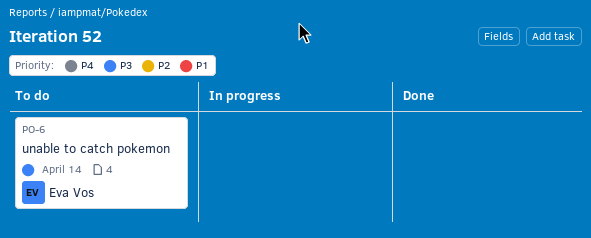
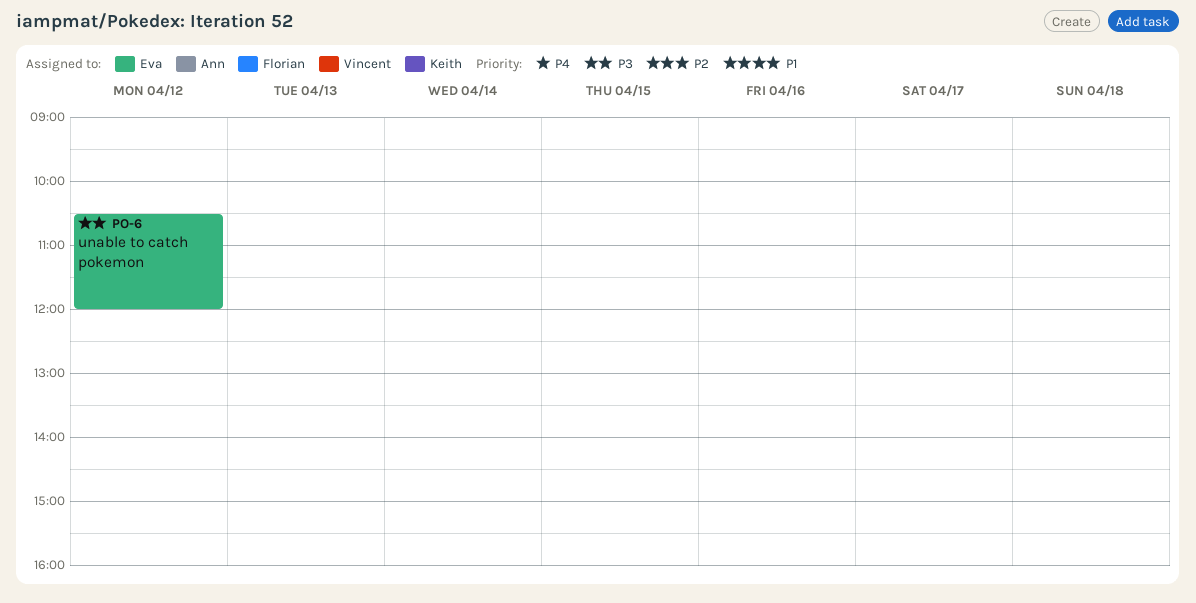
PO-6, day: Apr 14 -> Apr 12

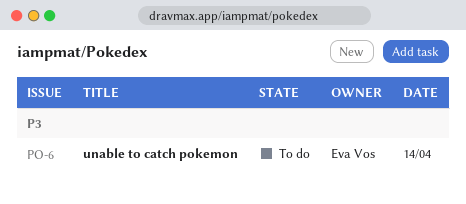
PO-6, day: Apr 12 -> Apr 14

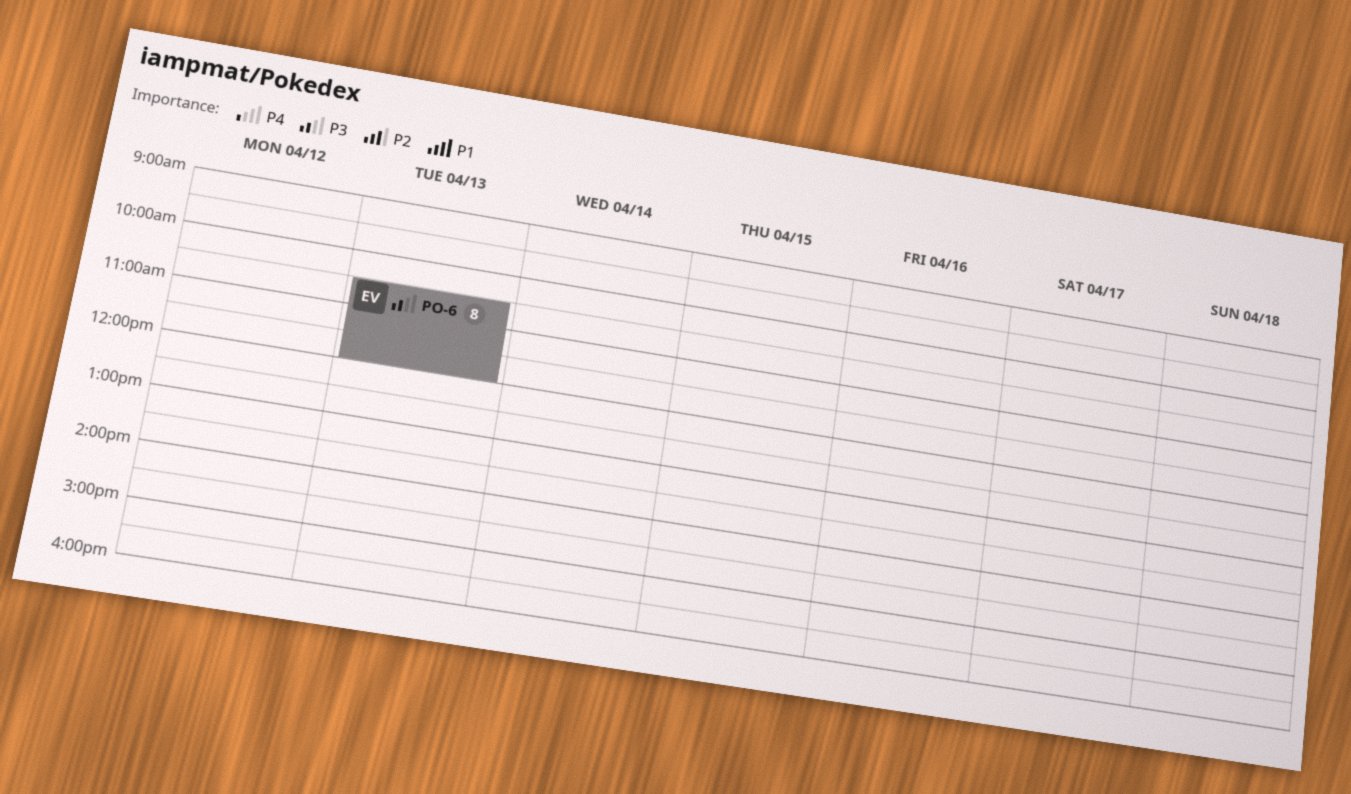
PO-6, day: Apr 14 -> Apr 13

